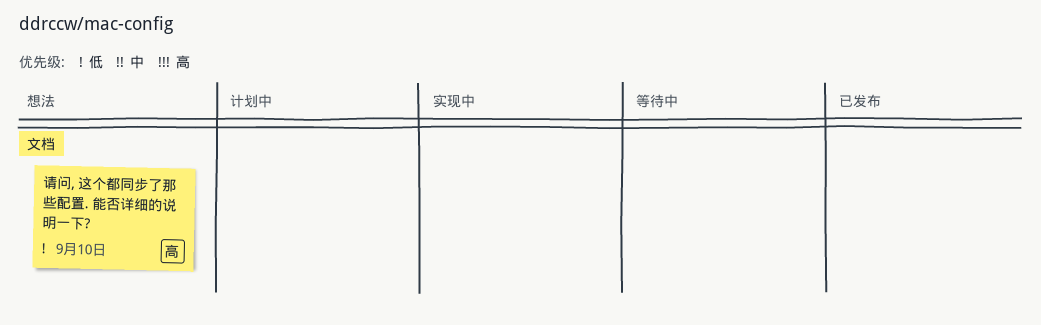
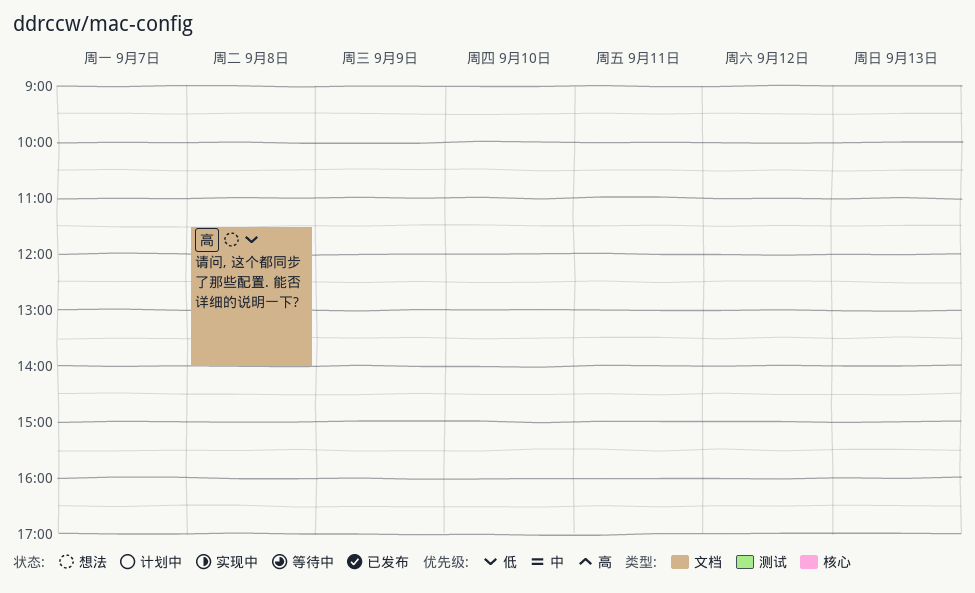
请问, 这个都同步了那些配置. 能否详细的说明一下?, day: Sep 10 -> Sep 8

